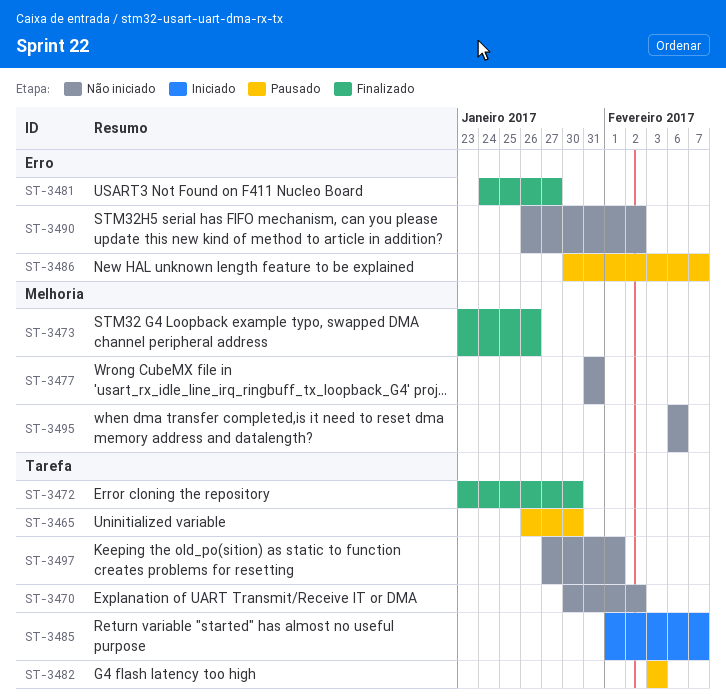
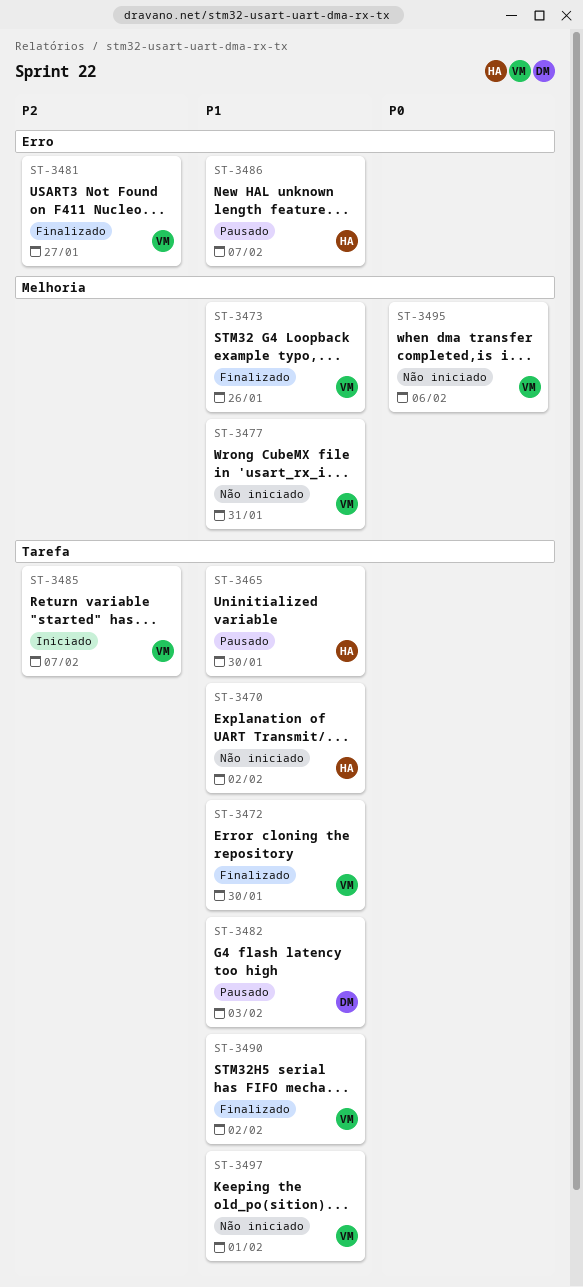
ST-3490, status: Não iniciado -> Finalizado
ST-3490, label: Erro -> Tarefa

